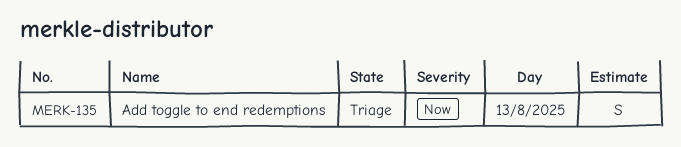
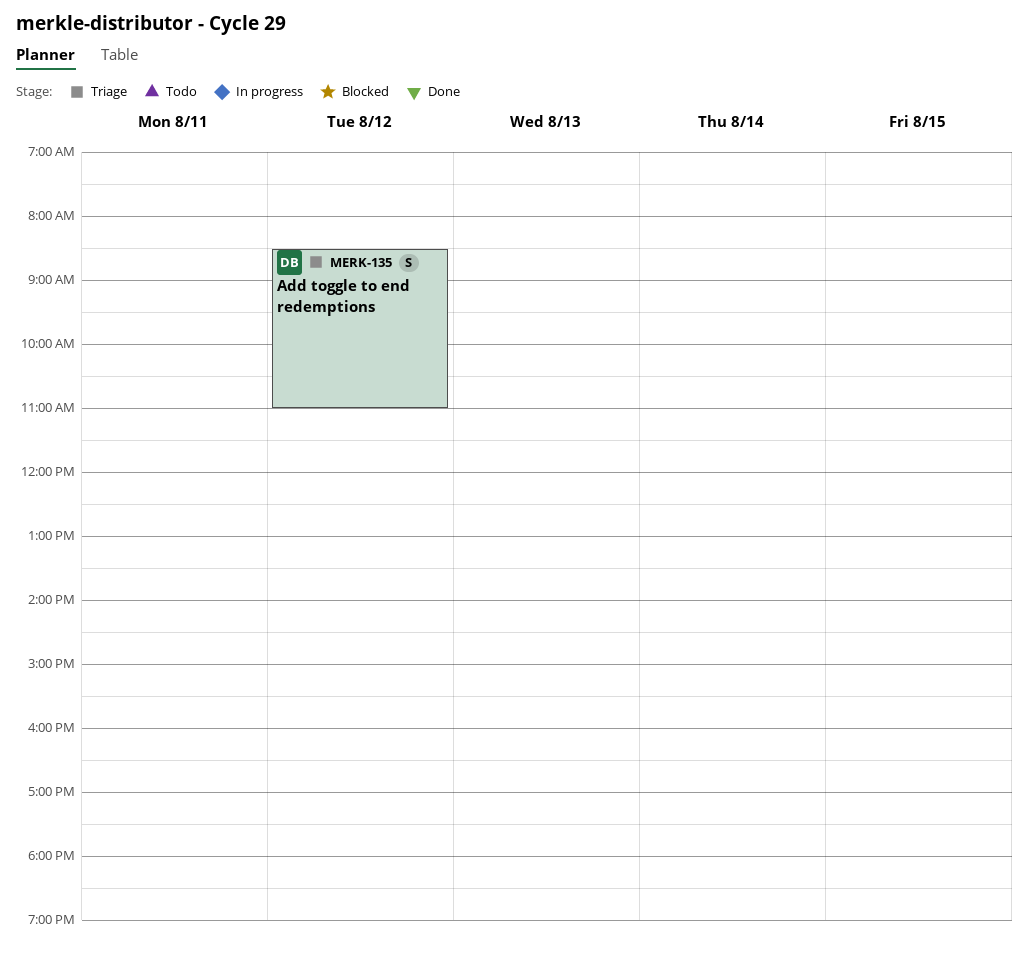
MERK-135, day: Aug 13 -> Aug 12

